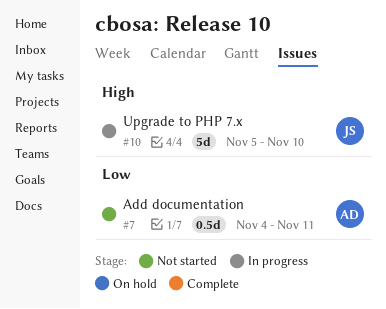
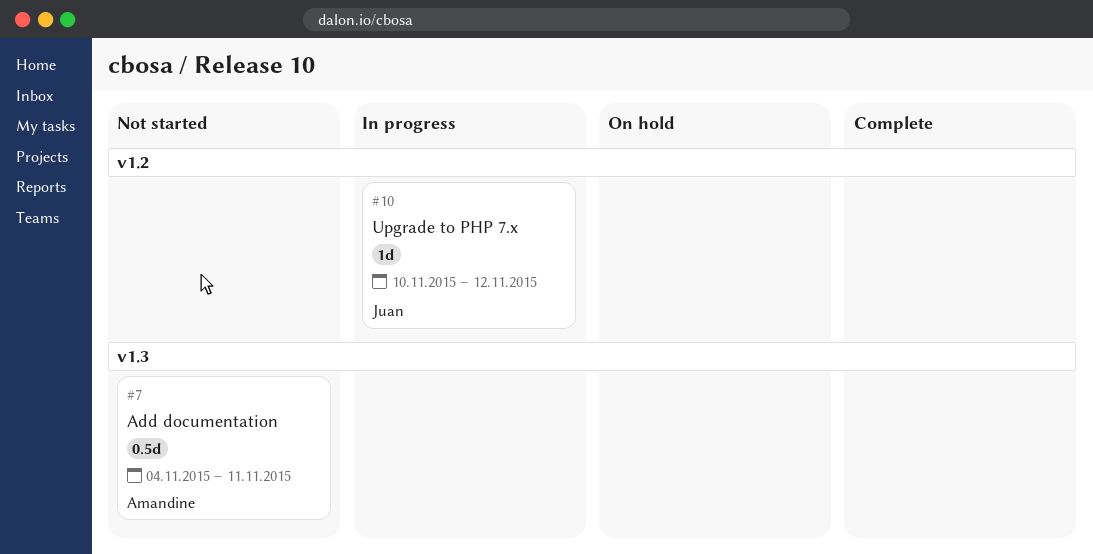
#10, estimate: 5d -> 1d
#10, start: Nov 5 -> Nov 10
#10, due: Nov 10 -> Nov 12

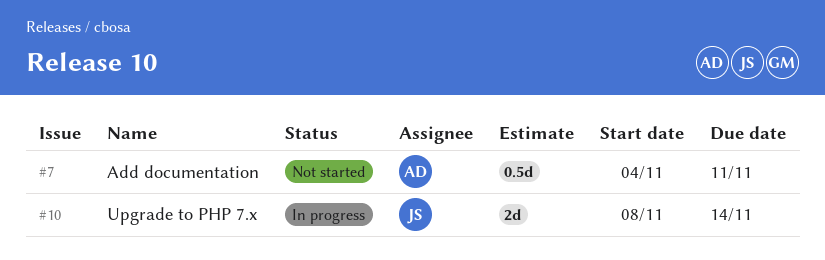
#10, estimate: 1d -> 2d
#10, start: Nov 10 -> Nov 8
#10, due: Nov 12 -> Nov 14

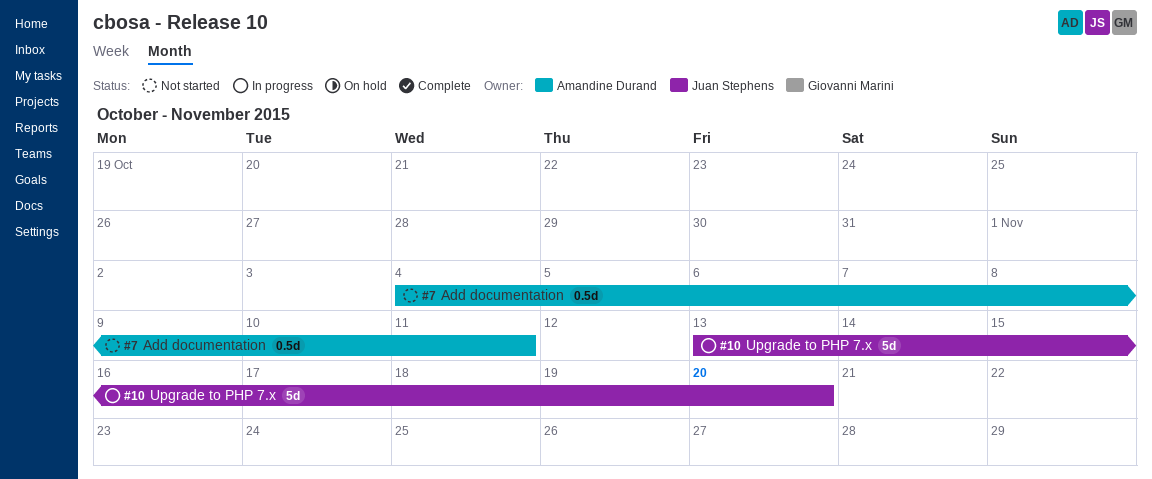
#10, estimate: 2d -> 5d
#10, start: Nov 8 -> Nov 13
#10, due: Nov 14 -> Nov 20

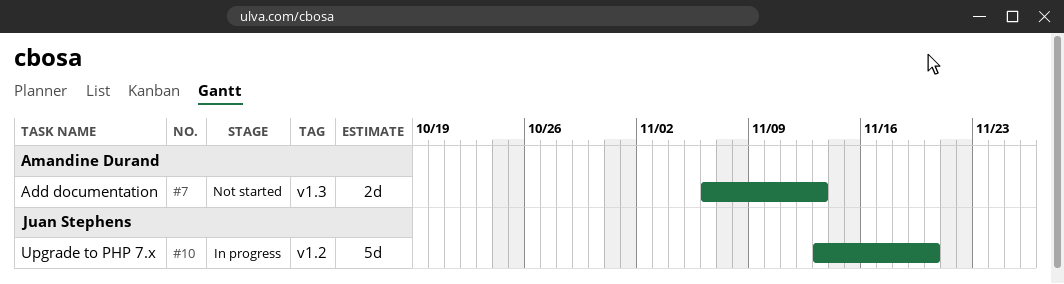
#7, estimate: 0.5d -> 2d
#7, start: Nov 4 -> Nov 6
#7, due: Nov 11 -> Nov 13

